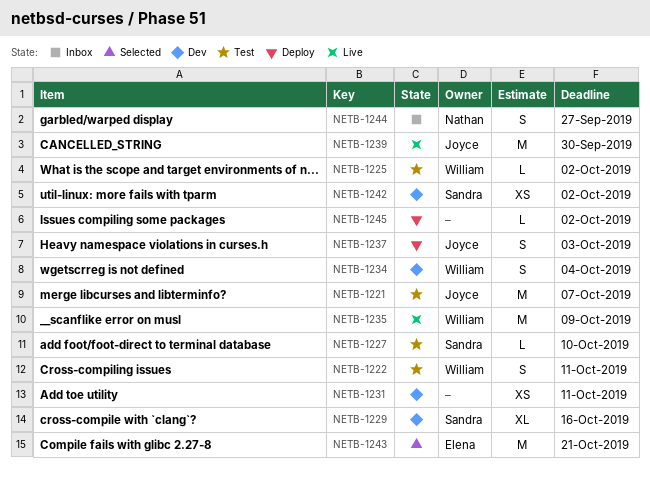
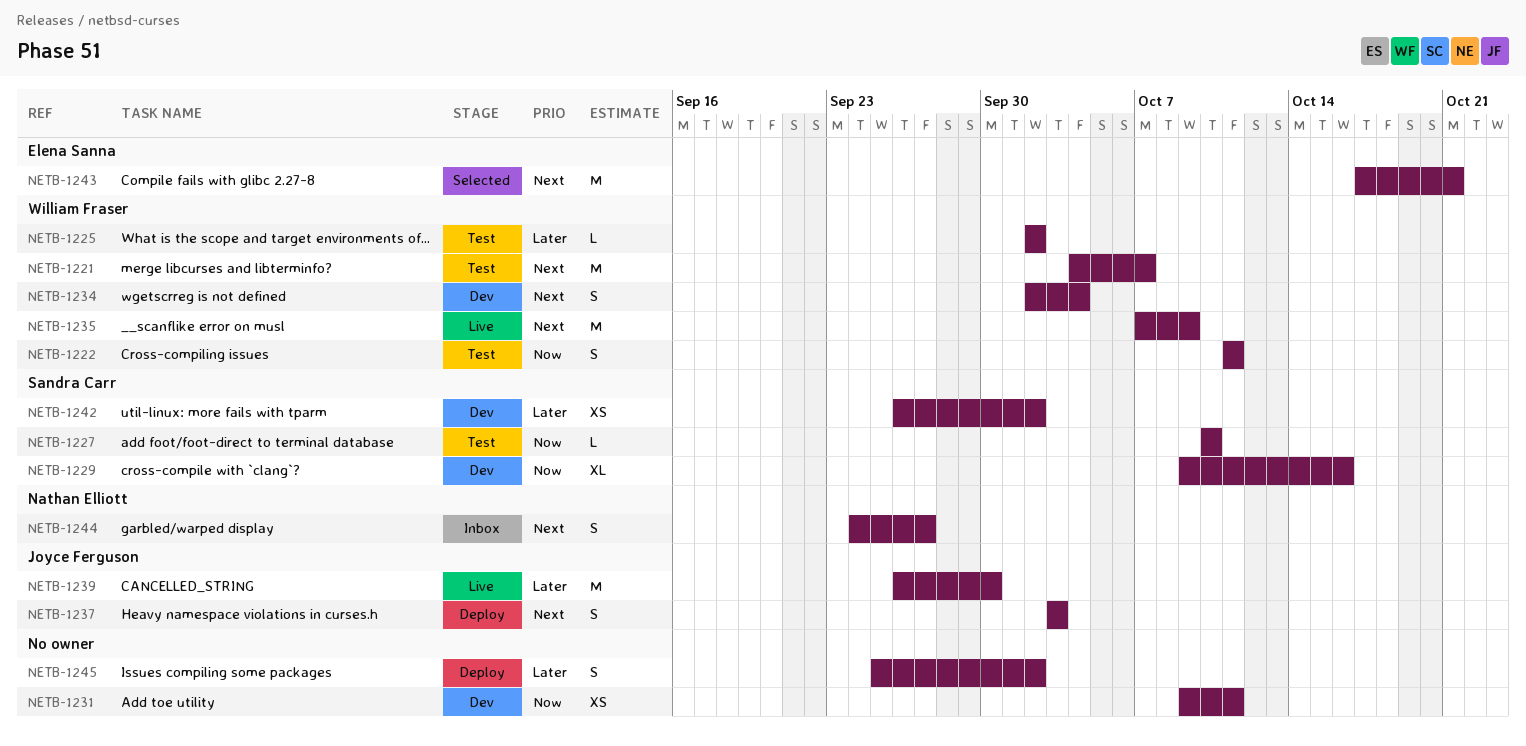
NETB-1221, owner: Joyce Ferguson -> William Fraser
NETB-1245, estimate: L -> S

